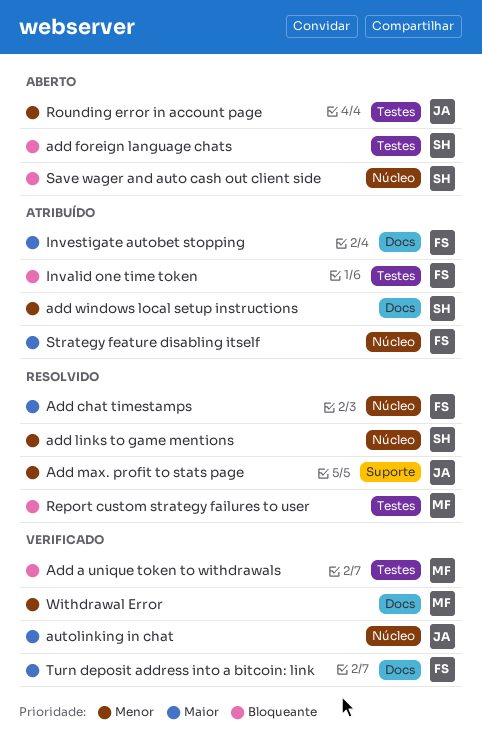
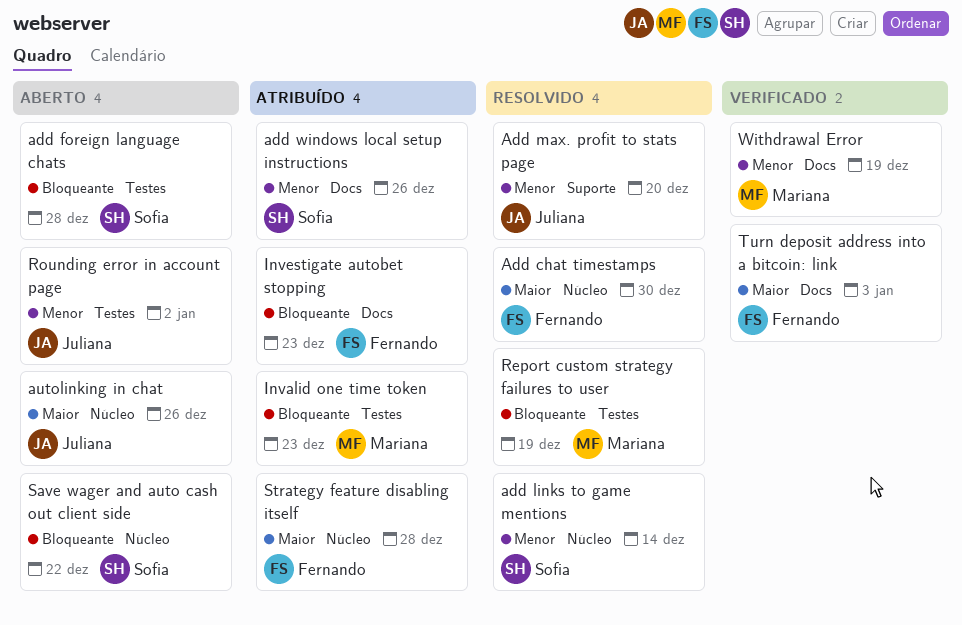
Add a unique token to withdrawals: present -> none
autolinking in chat, status: Verificado -> Aberto
Invalid one time token, owner: Fernando -> Mariana
Investigate autobet stopping, priority: Maior -> Bloqueante

